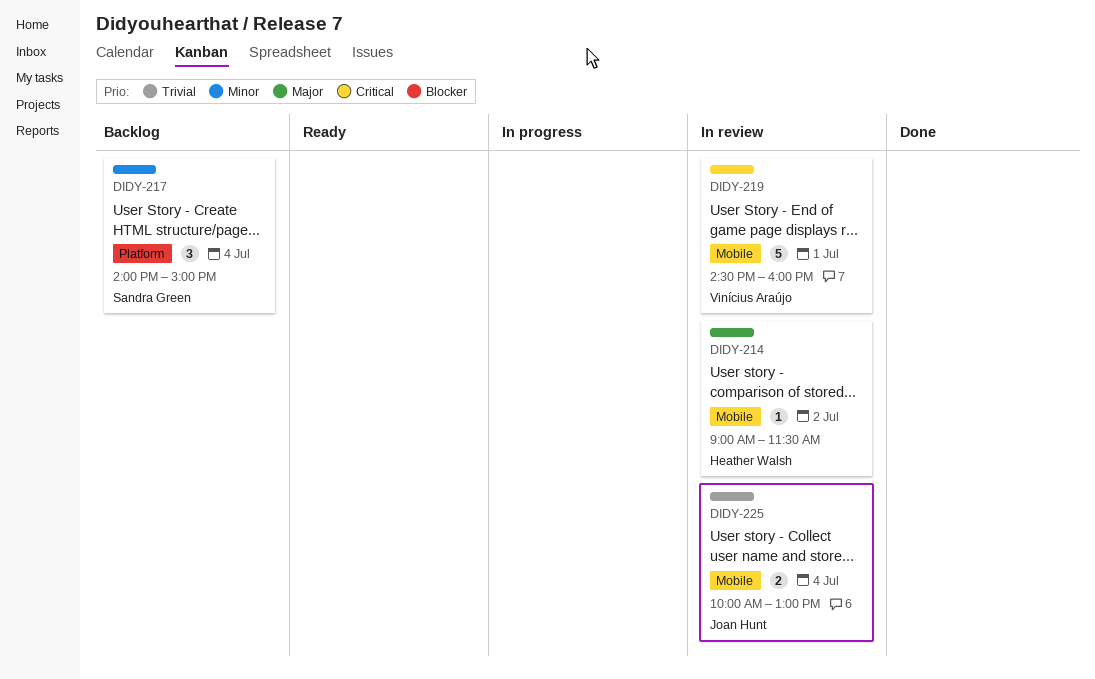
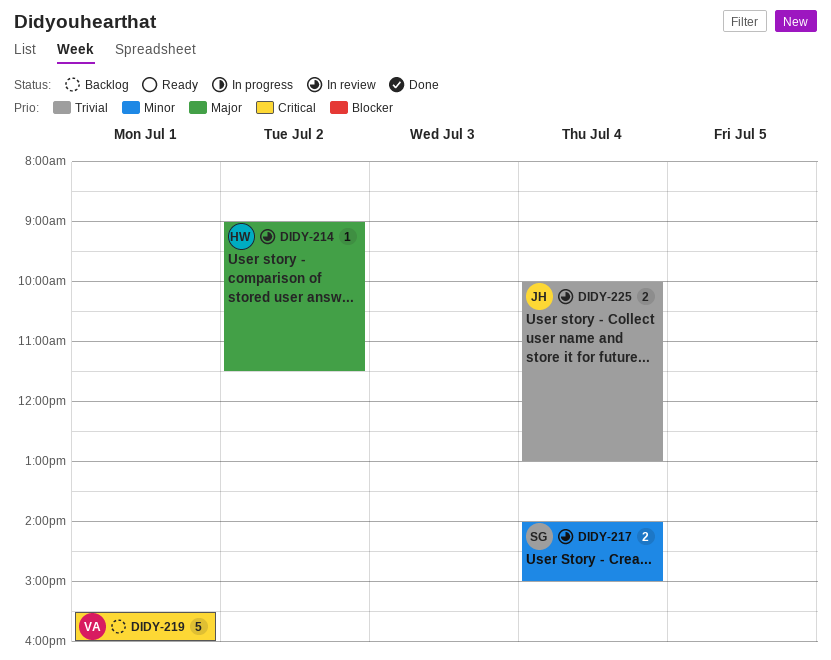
DIDY-217, status: Backlog -> In review
DIDY-217, estimate: 3 -> 2
DIDY-219, status: In review -> Backlog
DIDY-219, begins: 14:30 -> 15:30

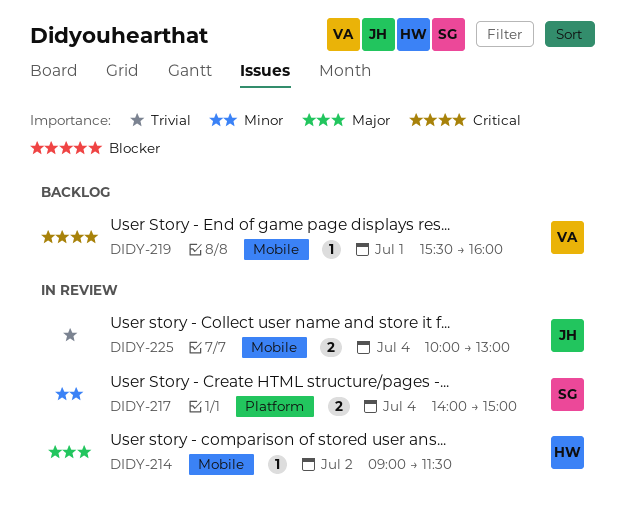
DIDY-219, estimate: 5 -> 1

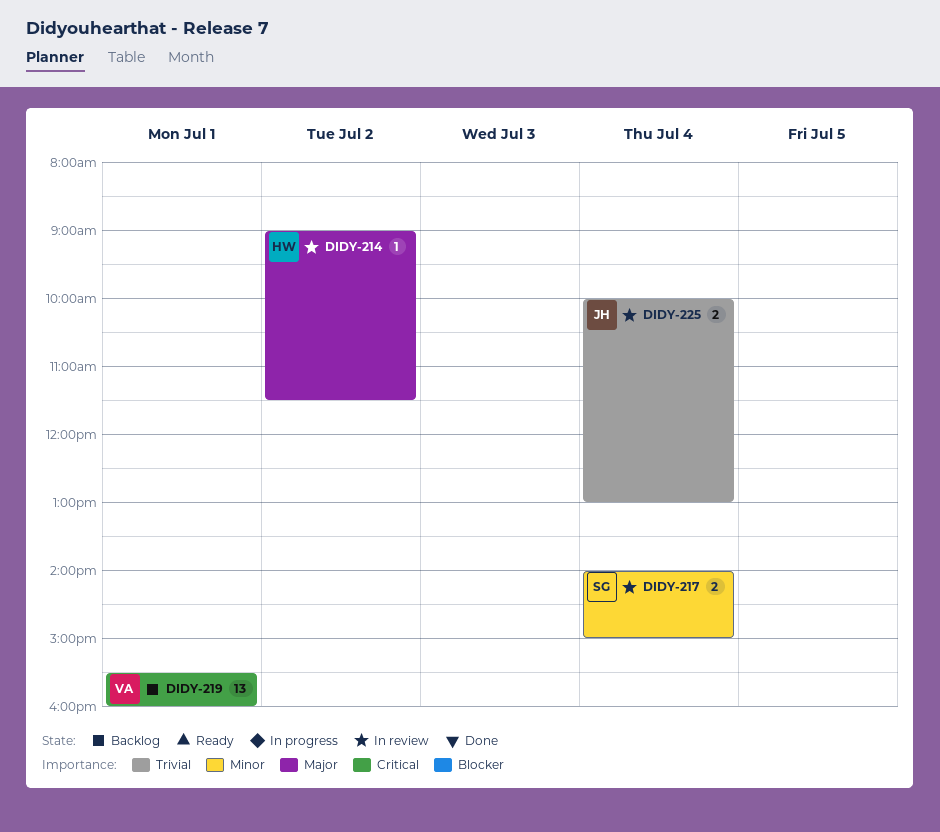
DIDY-219, estimate: 1 -> 13

